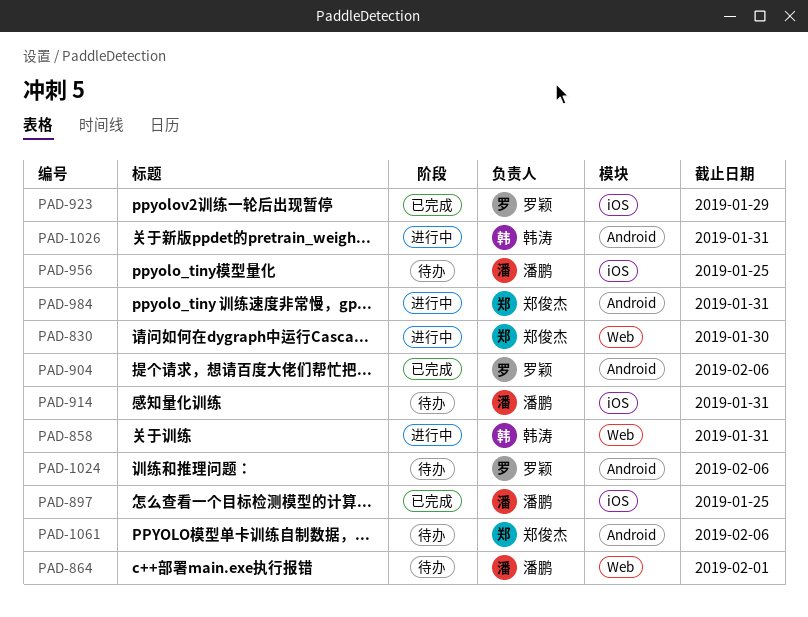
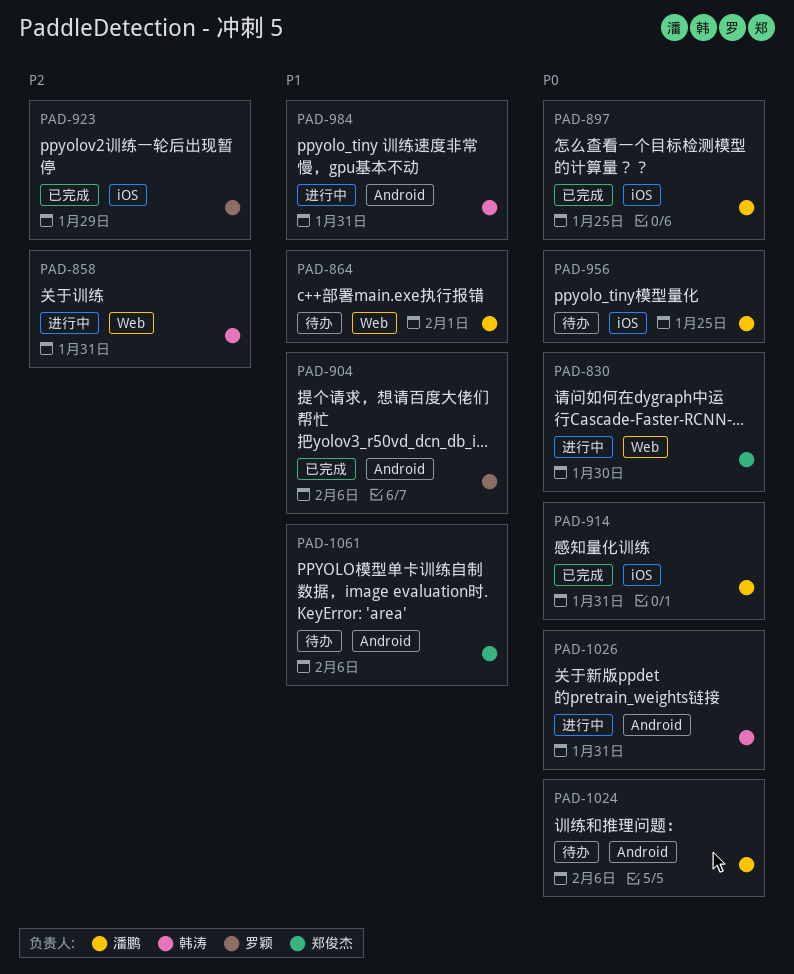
PAD-914, status: 待办 -> 已完成
PAD-984, owner: 郑俊杰 -> 韩涛
PAD-1024, owner: 罗颖 -> 潘鹏

